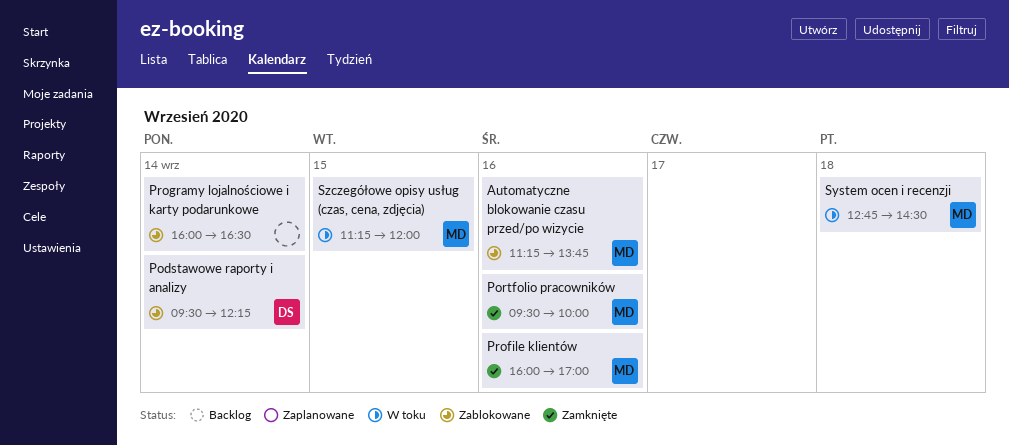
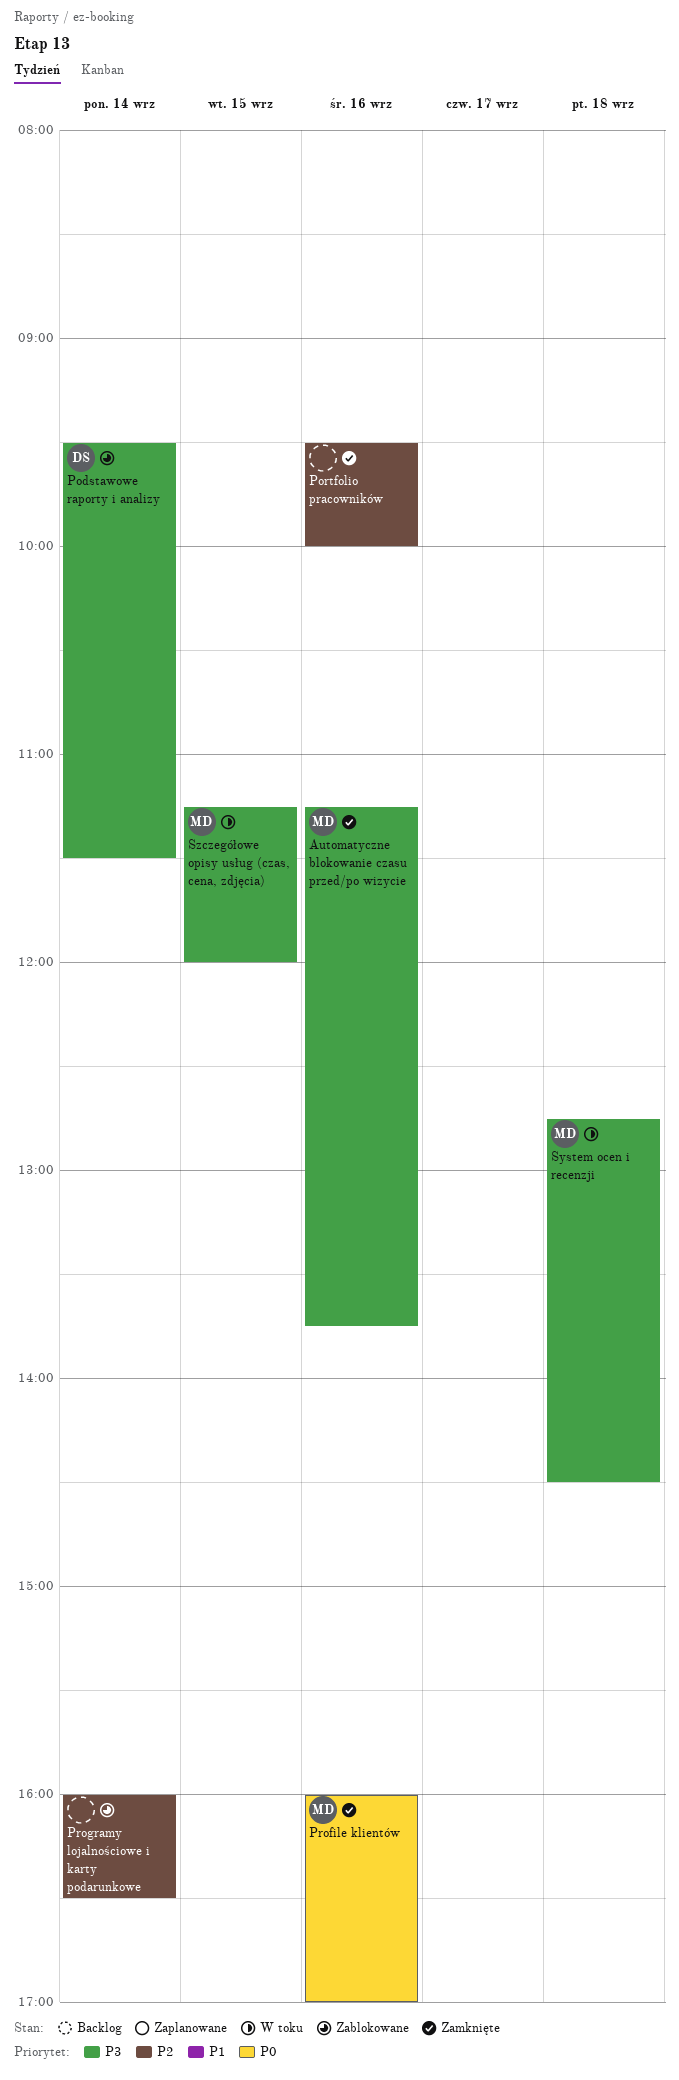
Automatyczne blokowanie czasu przed/po wizycie, status: Zablokowane -> Zamknięte
Podstawowe raporty i analizy, ends: 12:15 -> 11:30
Portfolio pracowników, owner: MD -> none

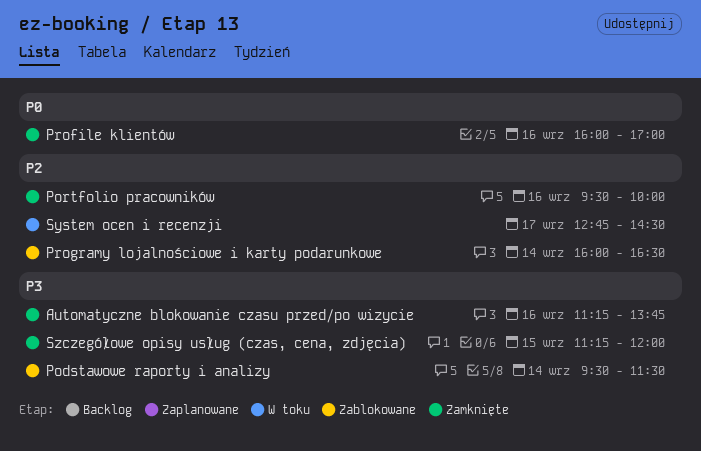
System ocen i recenzji, priority: P3 -> P2
System ocen i recenzji, day: Sep 18 -> Sep 17
Szczegółowe opisy usług (czas, cena, zdjęcia), status: W toku -> Zamknięte

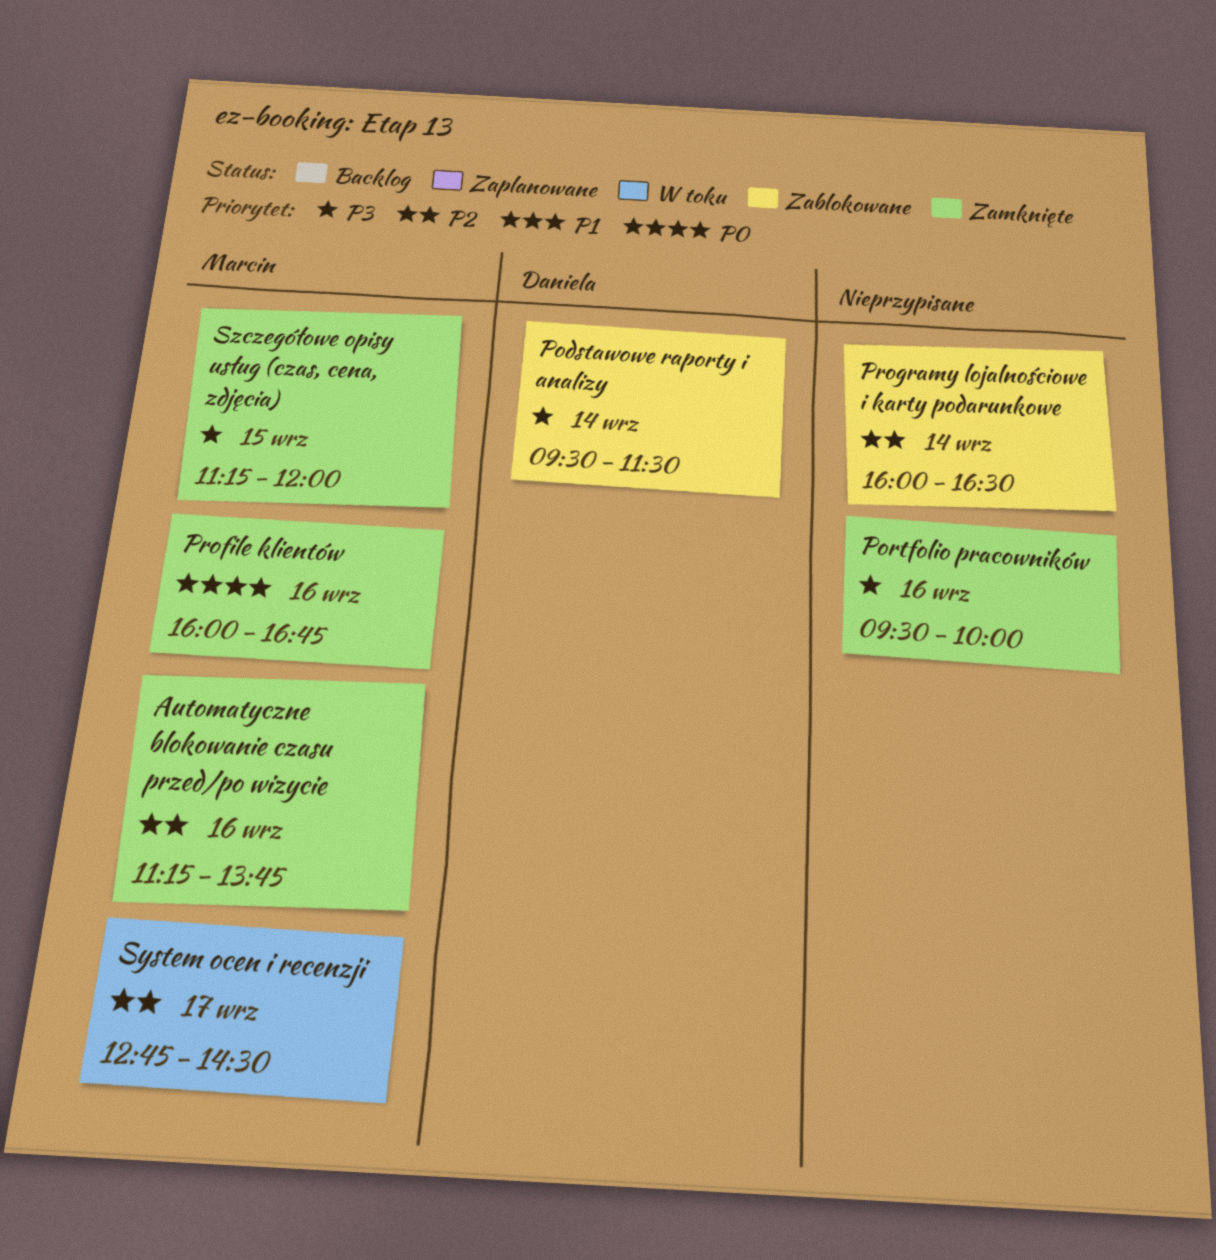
Automatyczne blokowanie czasu przed/po wizycie, priority: P3 -> P2
Portfolio pracowników, priority: P2 -> P3
Profile klientów, ends: 17:00 -> 16:45

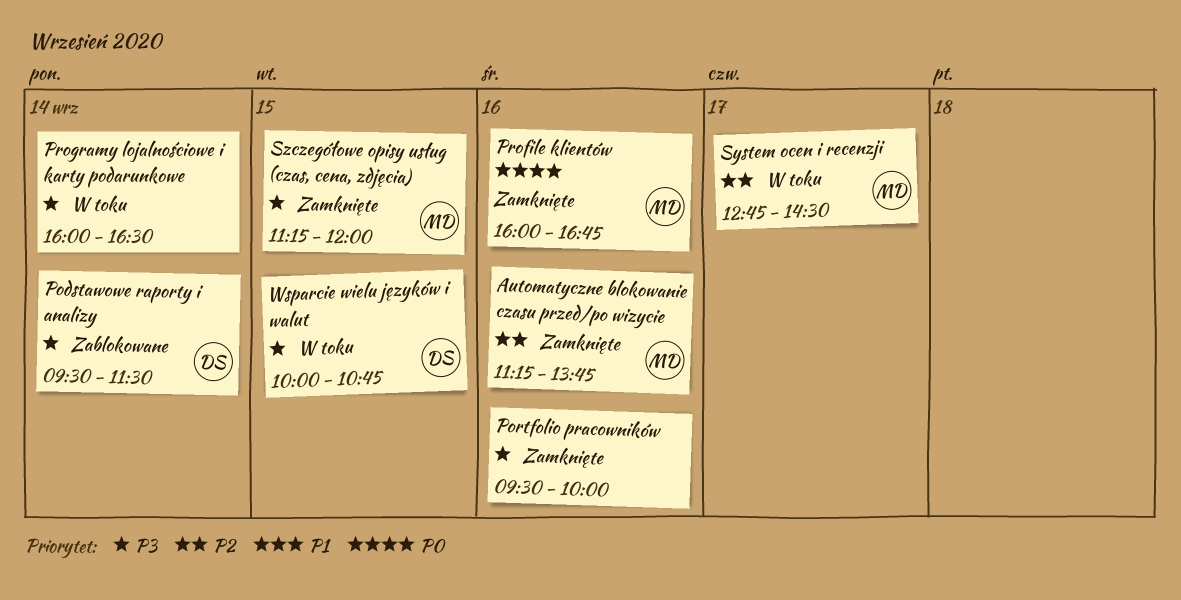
Programy lojalnościowe i karty podarunkowe, status: Zablokowane -> W toku
Programy lojalnościowe i karty podarunkowe, priority: P2 -> P3
Wsparcie wielu języków i walut: none -> present

